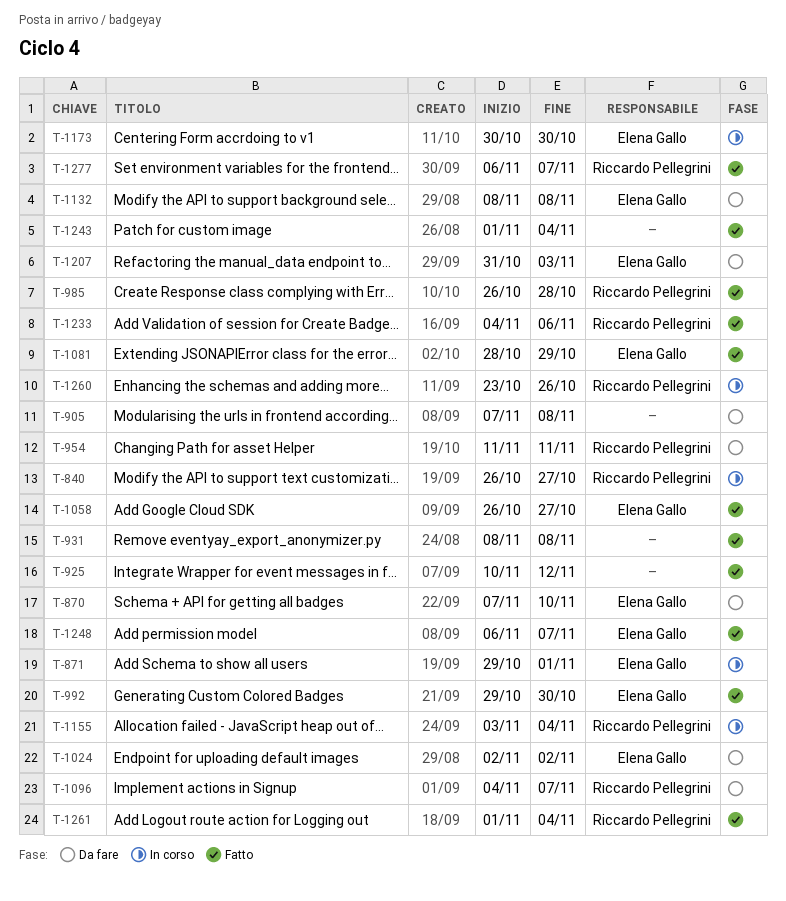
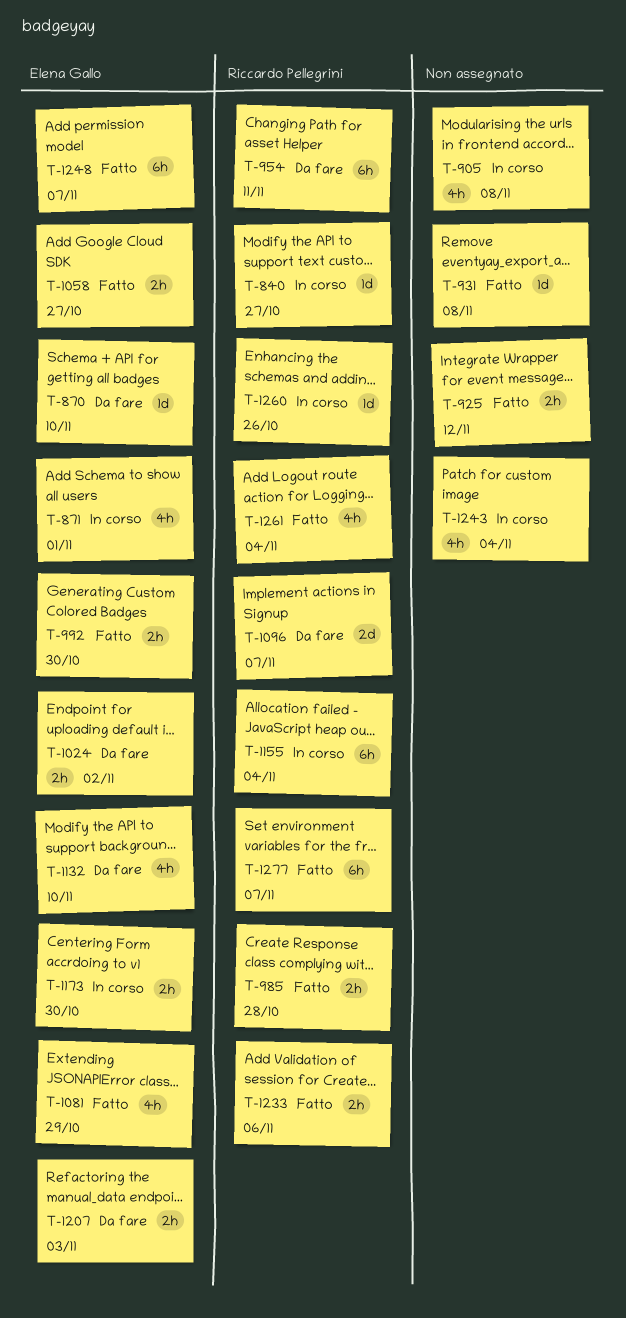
T-905, status: Da fare -> In corso
T-1132, due: Nov 8 -> Nov 10
T-1243, status: Fatto -> In corso

